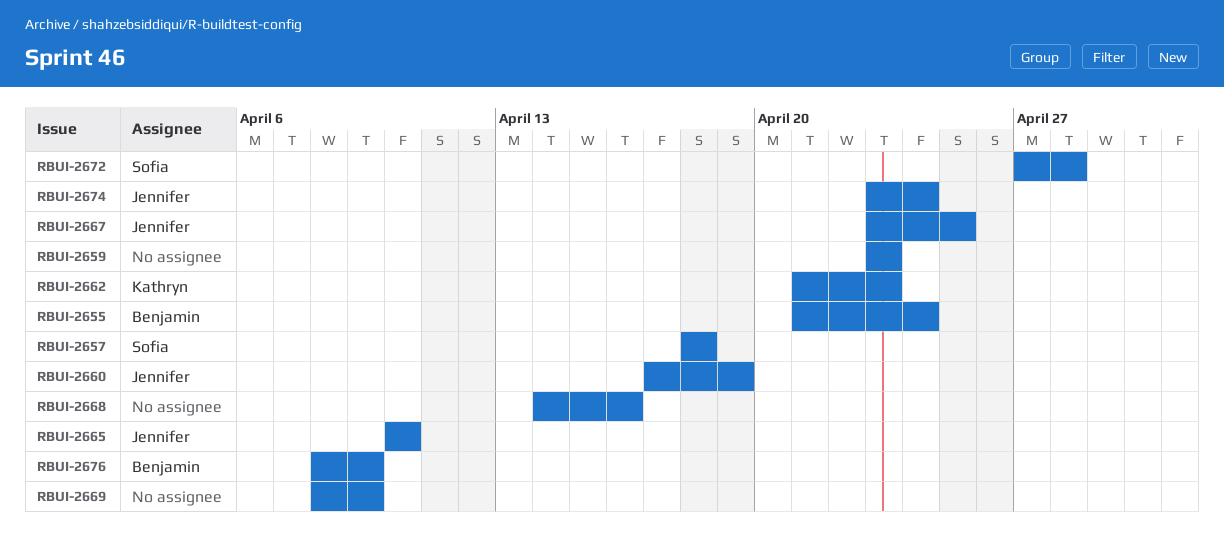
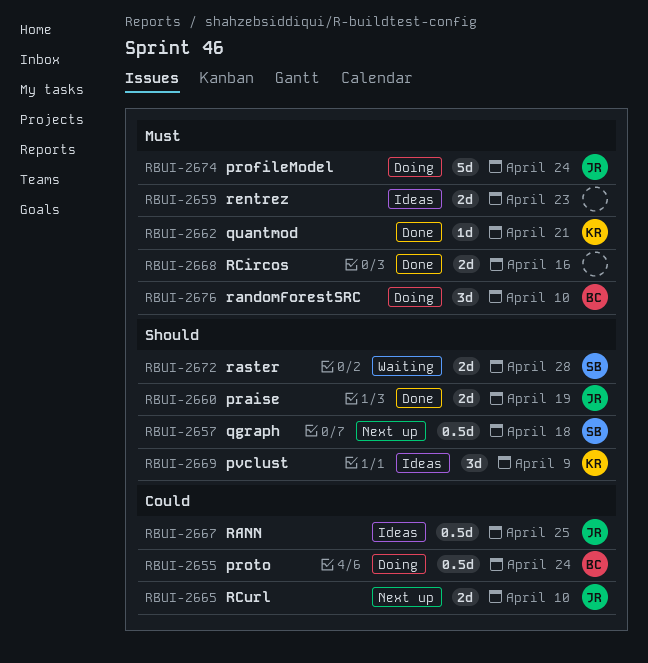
RBUI-2662, due: Apr 23 -> Apr 21
RBUI-2669, owner: none -> Kathryn
RBUI-2676, due: Apr 9 -> Apr 10

